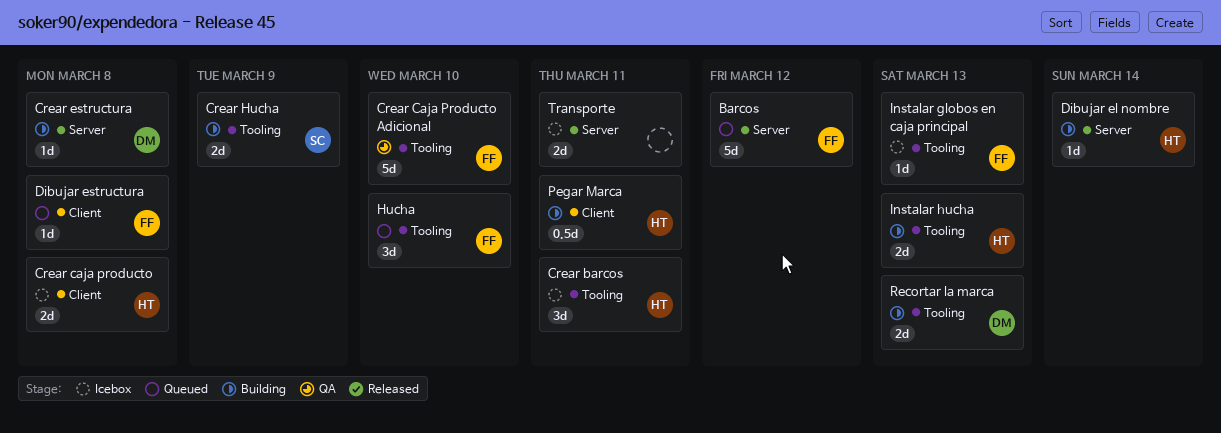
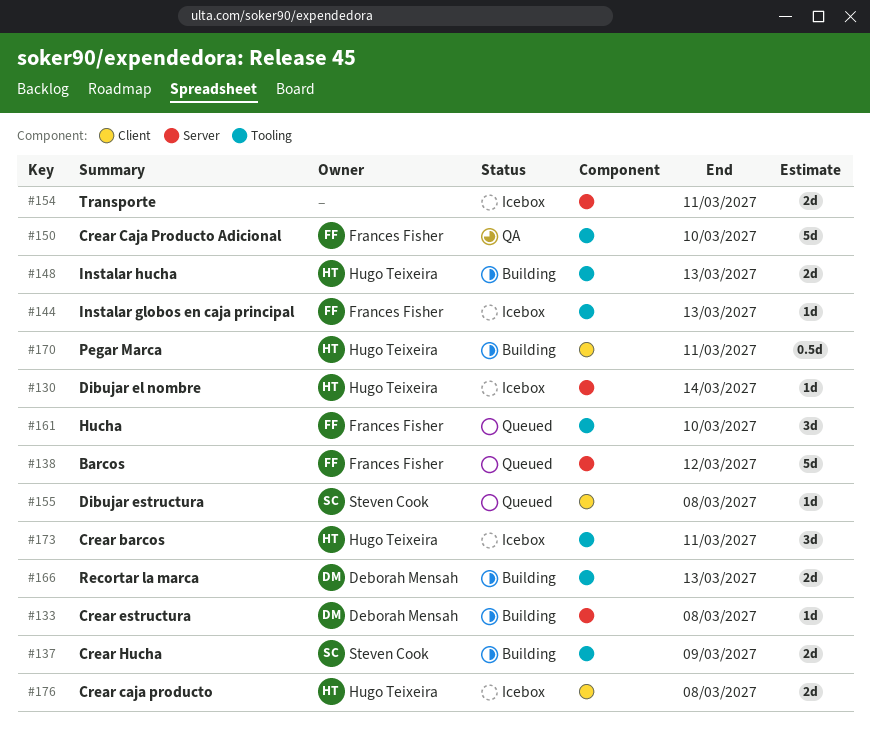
Dibujar el nombre, status: Building -> Icebox
Dibujar estructura, owner: Frances Fisher -> Steven Cook

